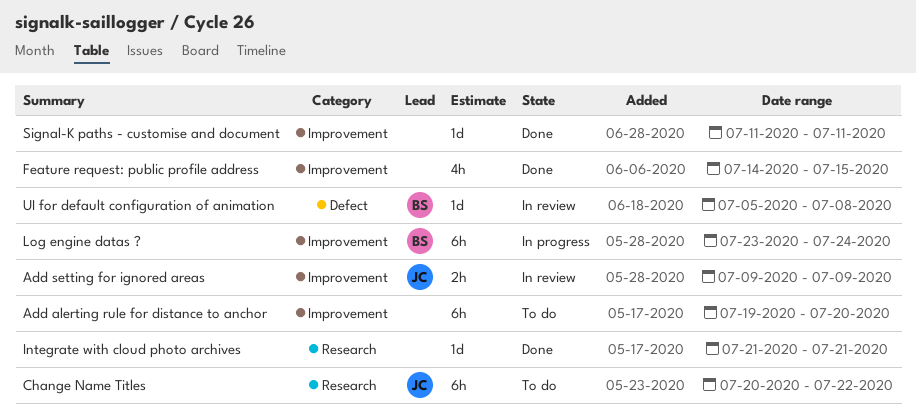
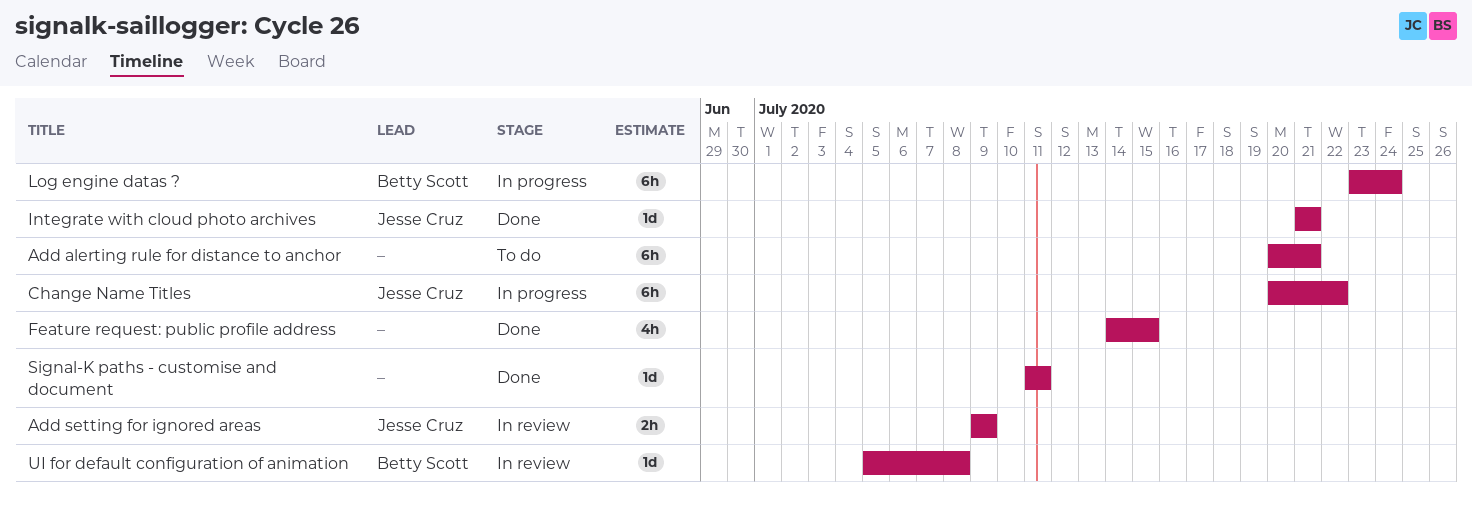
Add alerting rule for distance to anchor, start: Jul 19 -> Jul 20
Add alerting rule for distance to anchor, due: Jul 20 -> Jul 21
Change Name Titles, status: To do -> In progress
Integrate with cloud photo archives, owner: none -> Jesse Cruz

